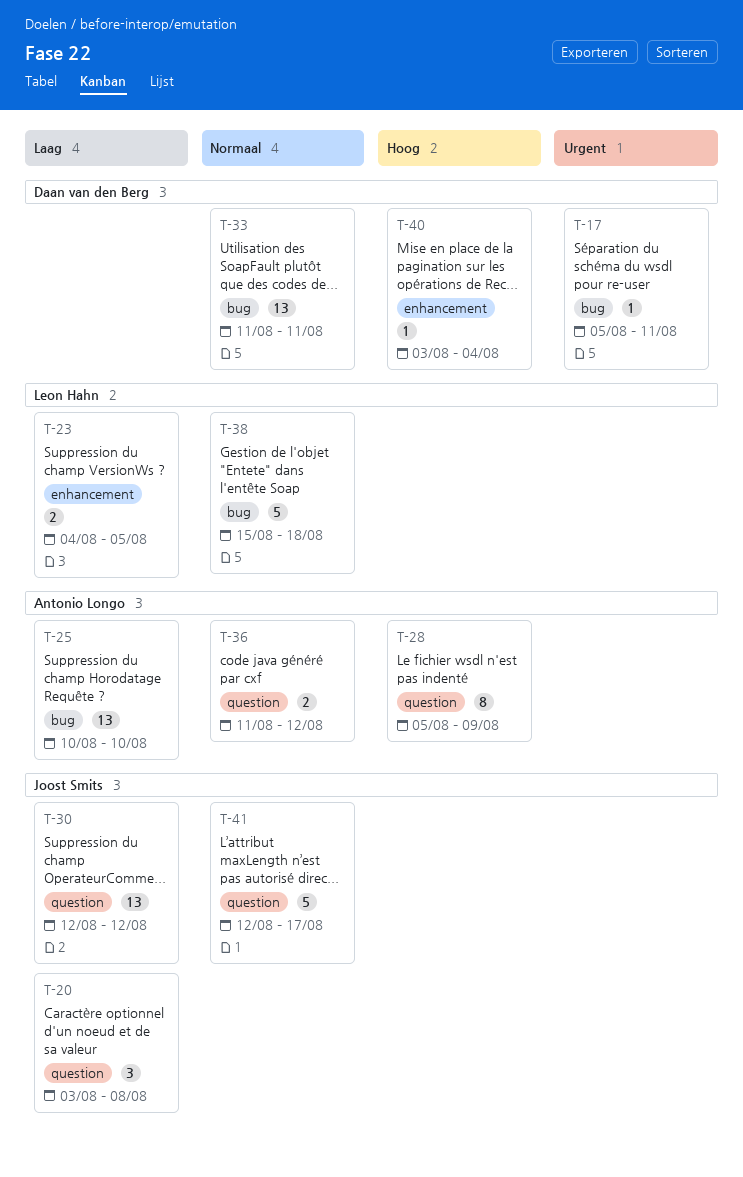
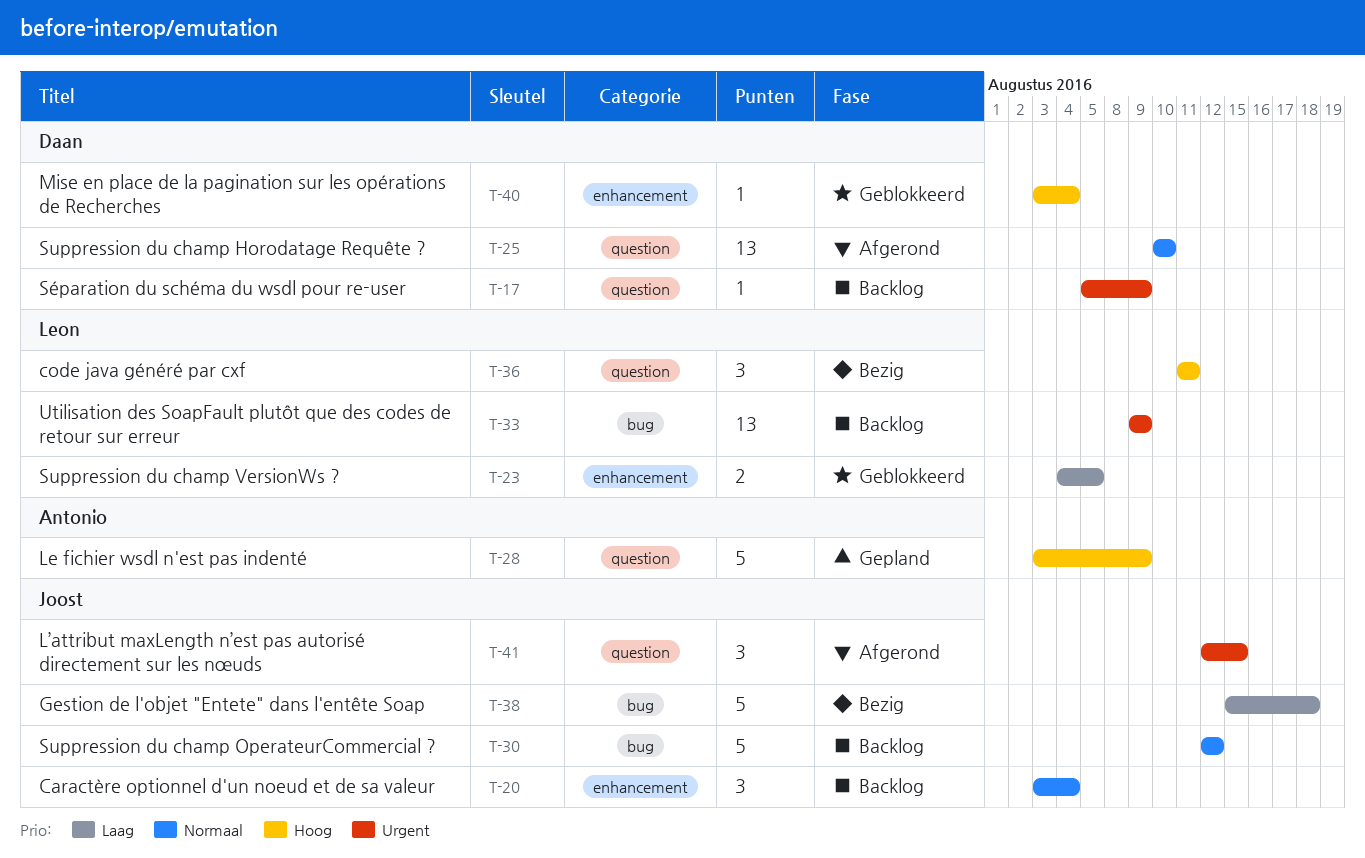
T-17, label: bug -> question
T-17, due: Aug 11 -> Aug 9
T-20, priority: Laag -> Normaal
T-20, label: question -> enhancement
T-20, due: Aug 8 -> Aug 4
T-25, owner: Antonio Longo -> Daan van den Berg
T-25, priority: Laag -> Normaal
T-25, label: bug -> question
T-28, estimate: 8 -> 5
T-28, start: Aug 5 -> Aug 3
T-30, priority: Laag -> Normaal
T-30, label: question -> bug
T-30, estimate: 13 -> 5
T-33, owner: Daan van den Berg -> Leon Hahn
T-33, priority: Normaal -> Urgent
T-33, start: Aug 11 -> Aug 9
T-33, due: Aug 11 -> Aug 9
T-36, owner: Antonio Longo -> Leon Hahn
T-36, priority: Normaal -> Hoog
T-36, estimate: 2 -> 3
T-36, due: Aug 12 -> Aug 11
T-38, owner: Leon Hahn -> Joost Smits
T-38, priority: Normaal -> Laag
T-41, priority: Normaal -> Urgent
T-41, estimate: 5 -> 3
T-41, due: Aug 17 -> Aug 15

